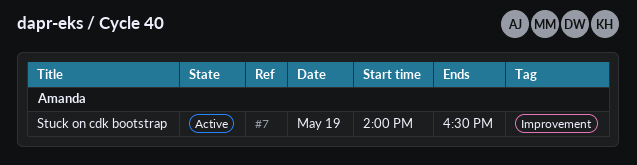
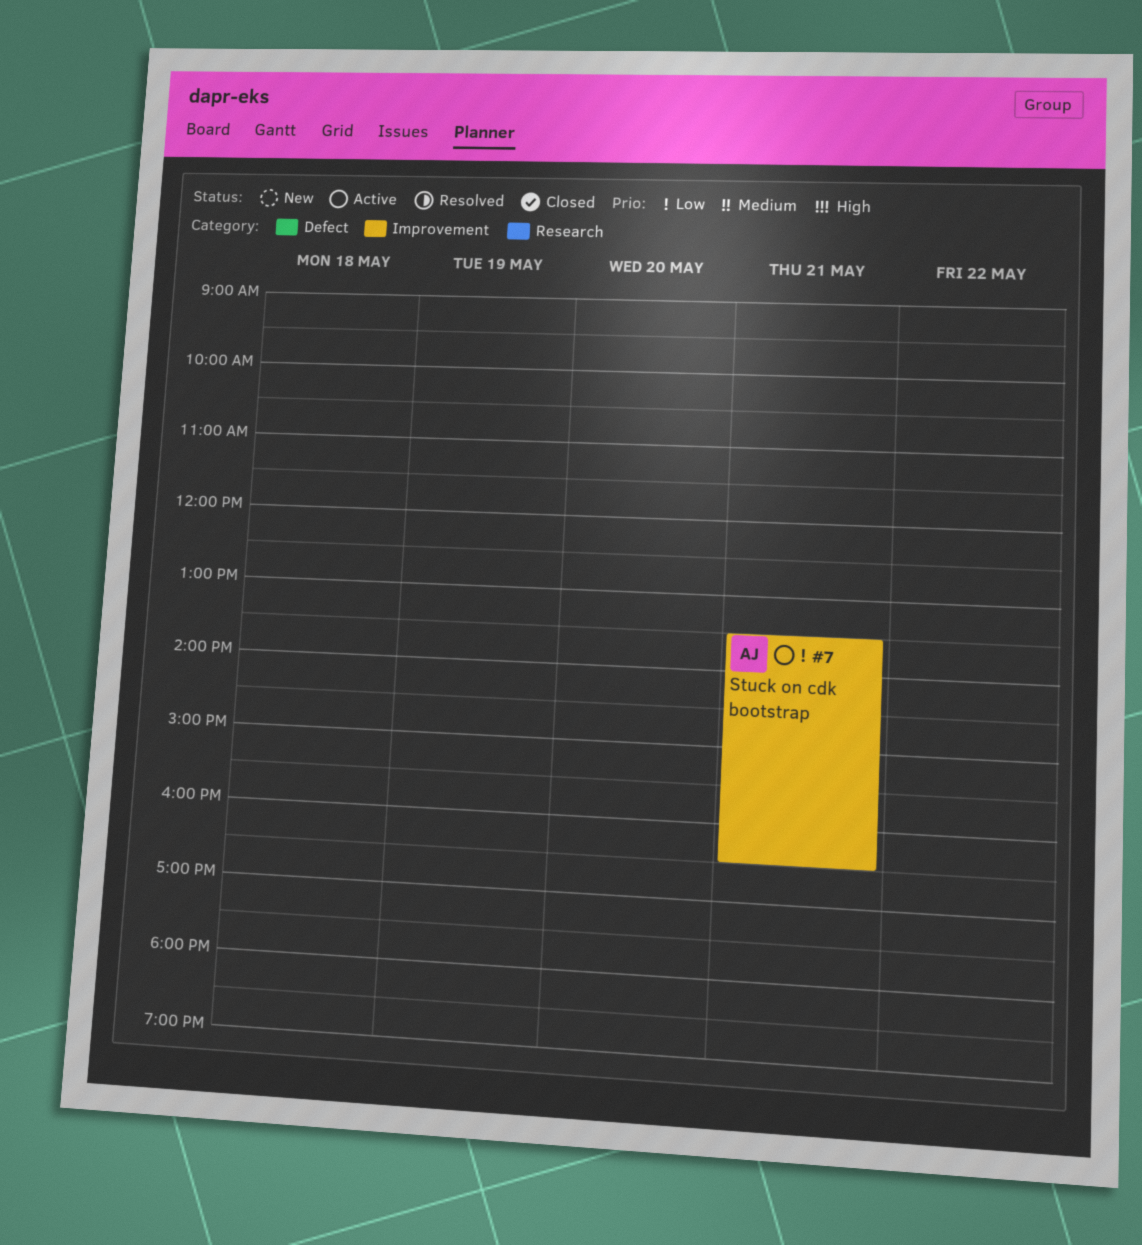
#7, day: May 19 -> May 21
#7, begins: 14:00 -> 13:30

